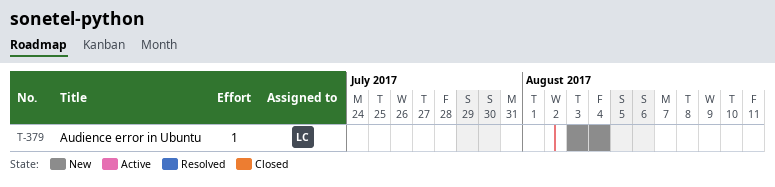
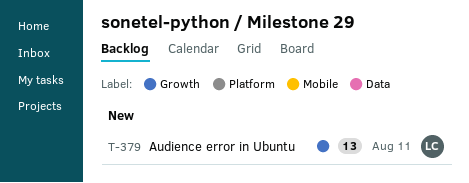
T-379, estimate: 1 -> 13
T-379, due: Aug 4 -> Aug 11

